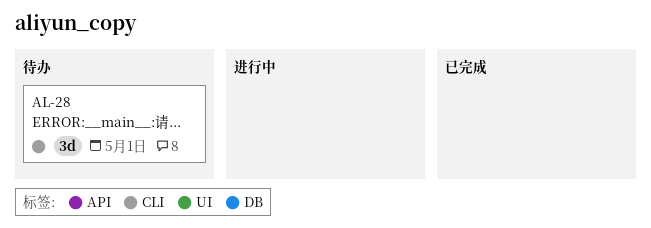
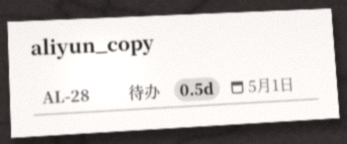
AL-28, estimate: 3d -> 0.5d

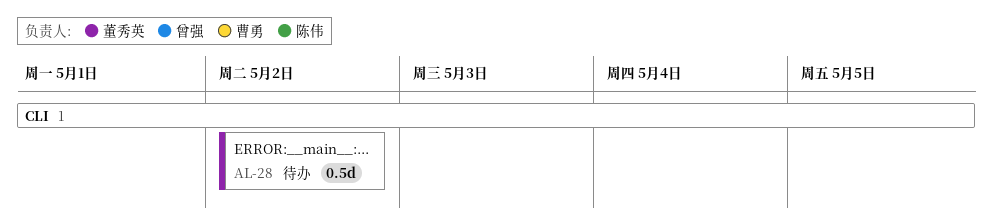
AL-28, due: May 1 -> May 2

